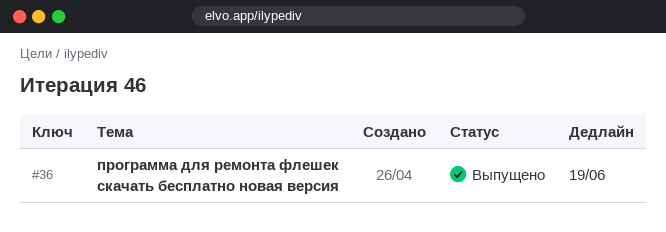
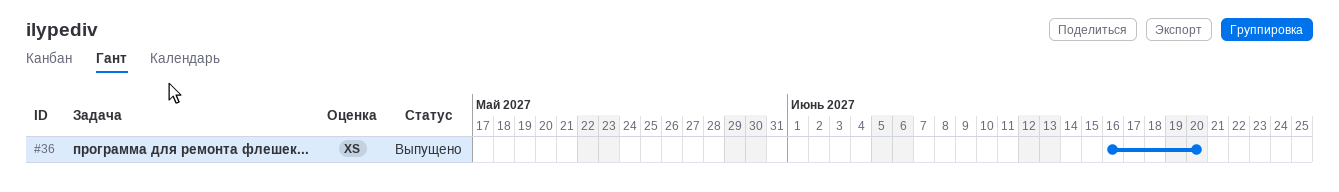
#36, due: Jun 19 -> Jun 20

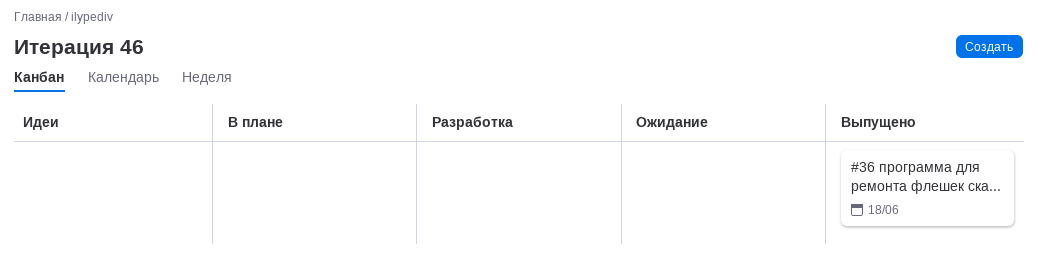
#36, due: Jun 20 -> Jun 18

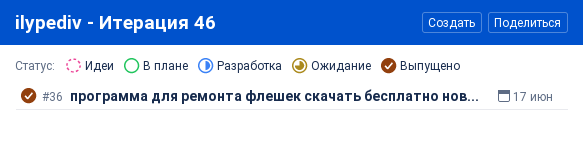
#36, due: Jun 18 -> Jun 17

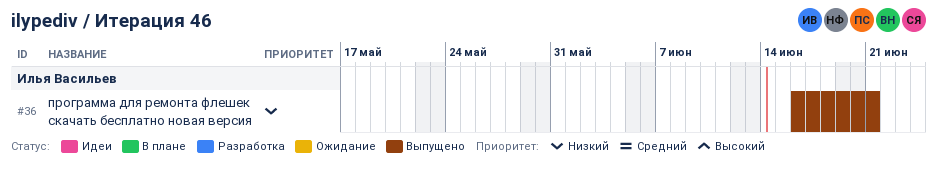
#36, due: Jun 17 -> Jun 21

